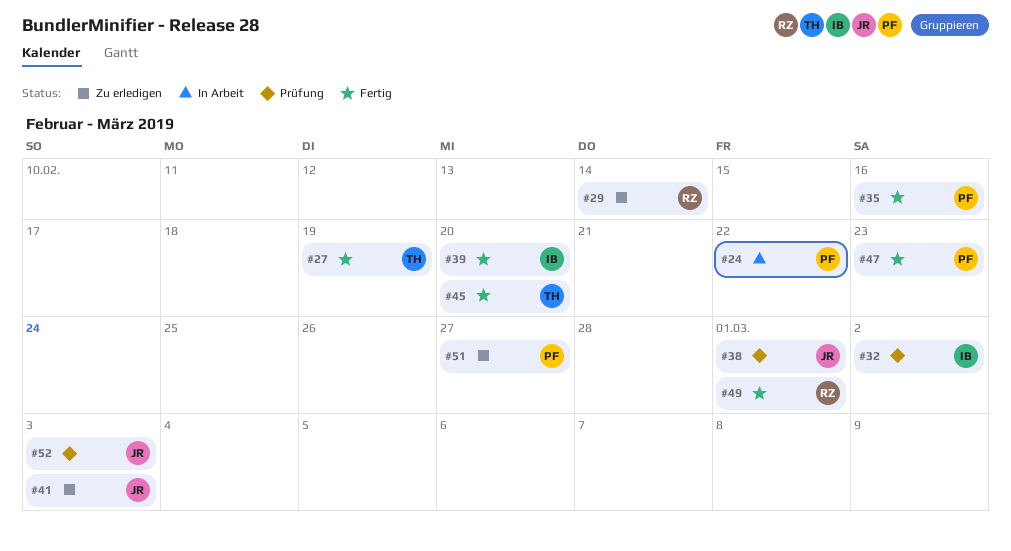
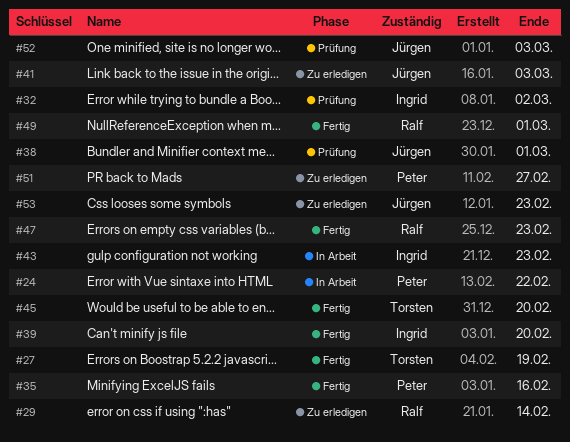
#43: none -> present
#47, owner: Peter -> Ralf
#53: none -> present

